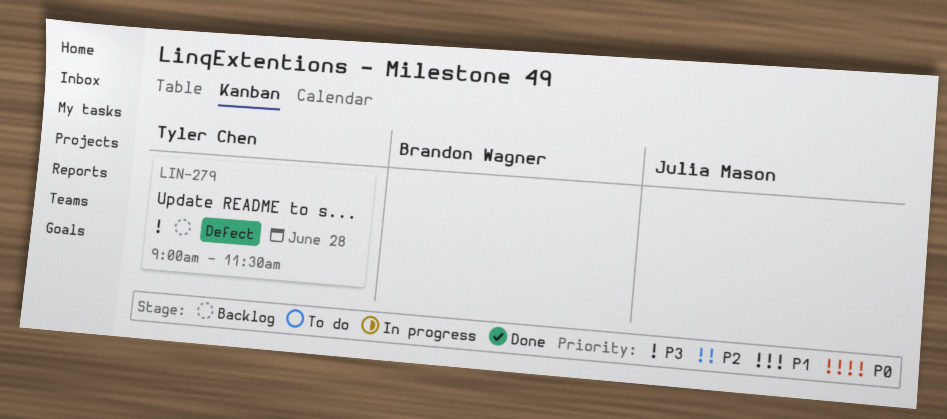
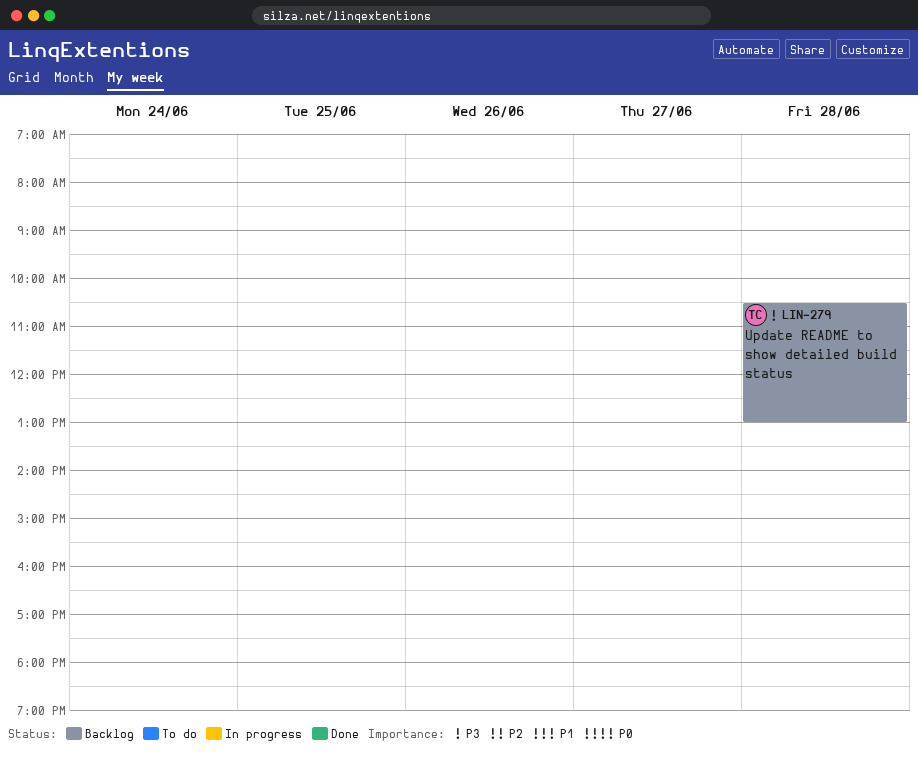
LIN-279, begins: 09:00 -> 10:30
LIN-279, ends: 11:30 -> 13:00

